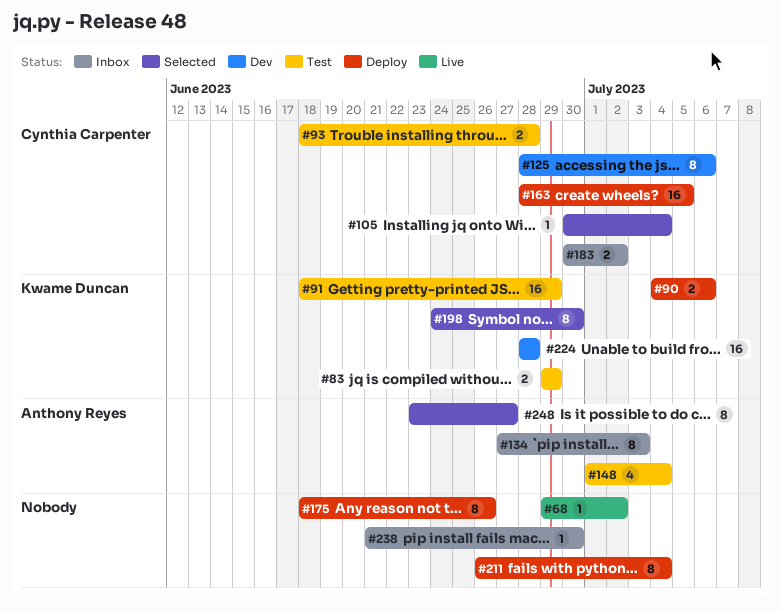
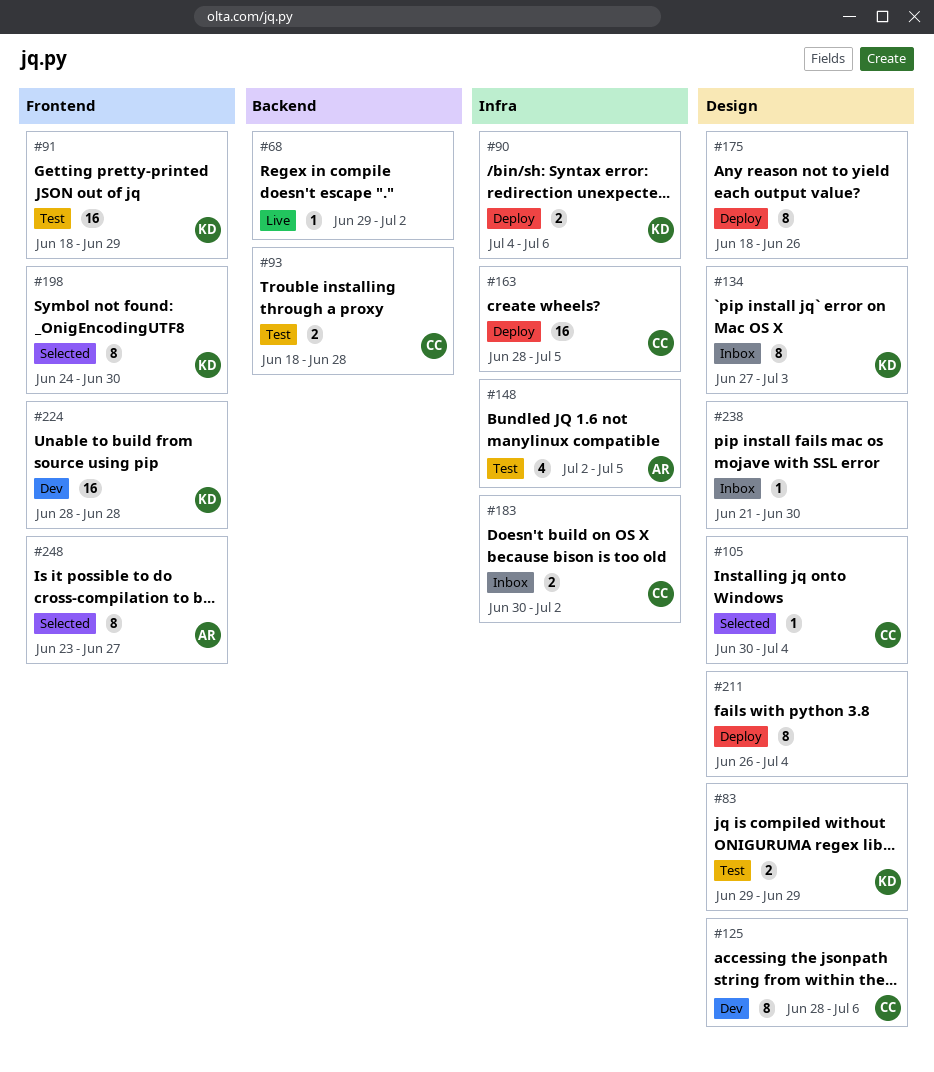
#134, owner: Anthony Reyes -> Kwame Duncan
#148, start: Jul 1 -> Jul 2
#148, due: Jul 4 -> Jul 5

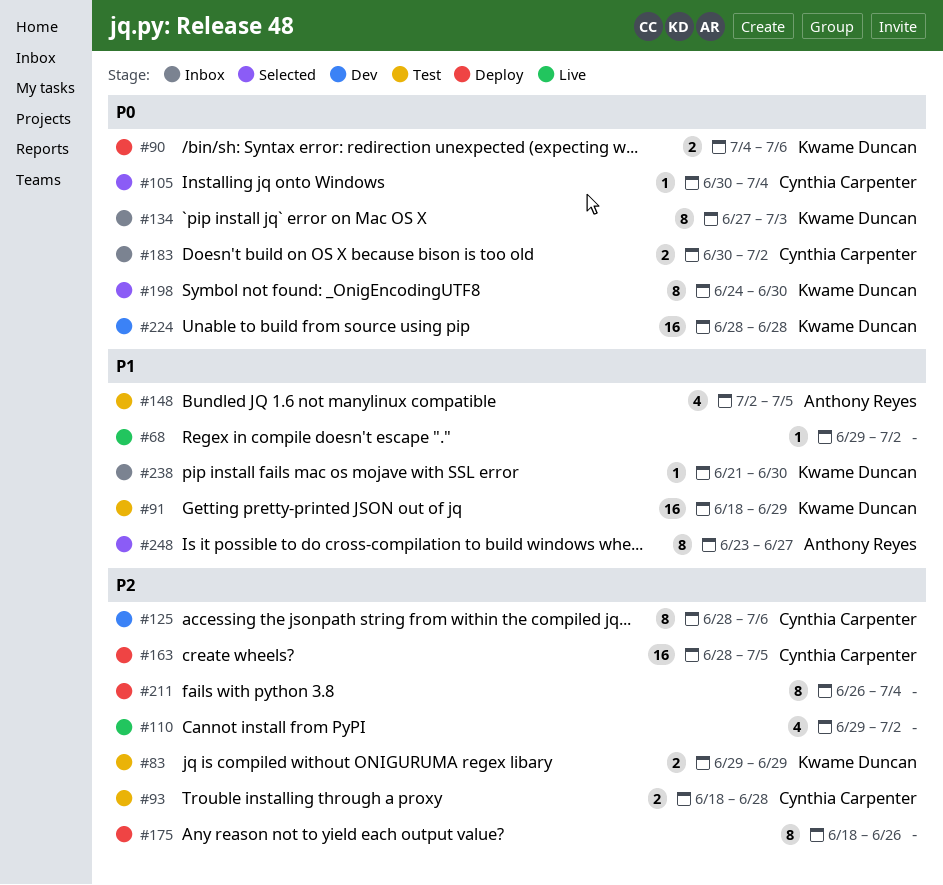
#110: none -> present
#238, owner: none -> Kwame Duncan

